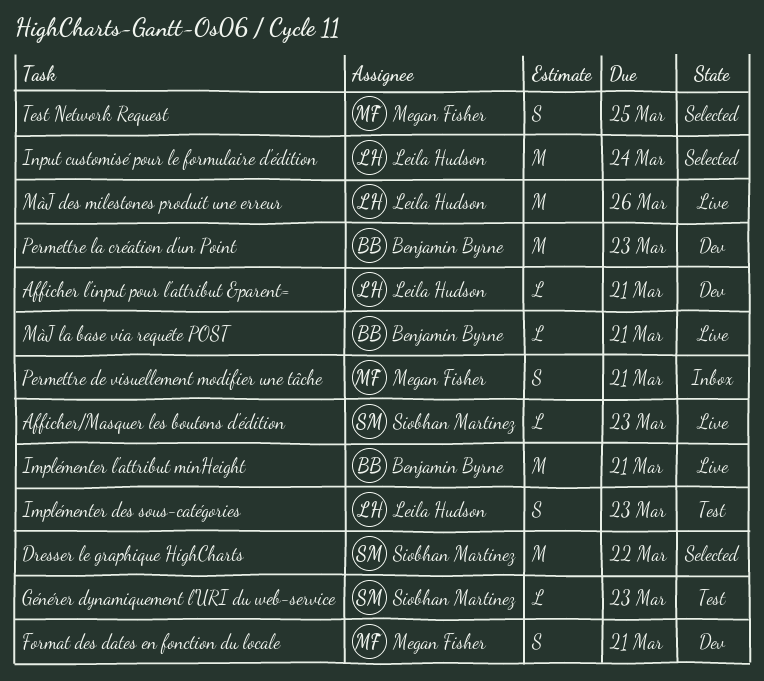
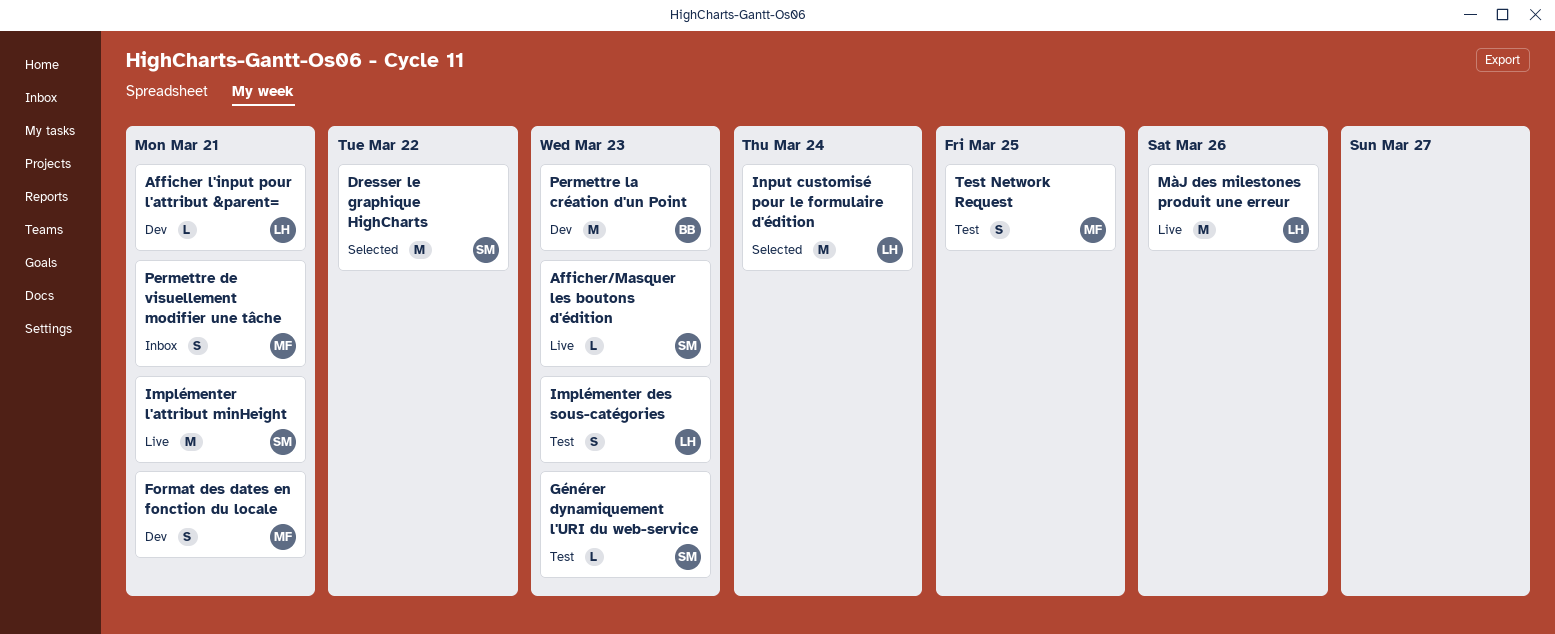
Implémenter l'attribut minHeight, owner: Benjamin Byrne -> Siobhan Martinez
MàJ la base via requête POST: present -> none
Test Network Request, status: Selected -> Test

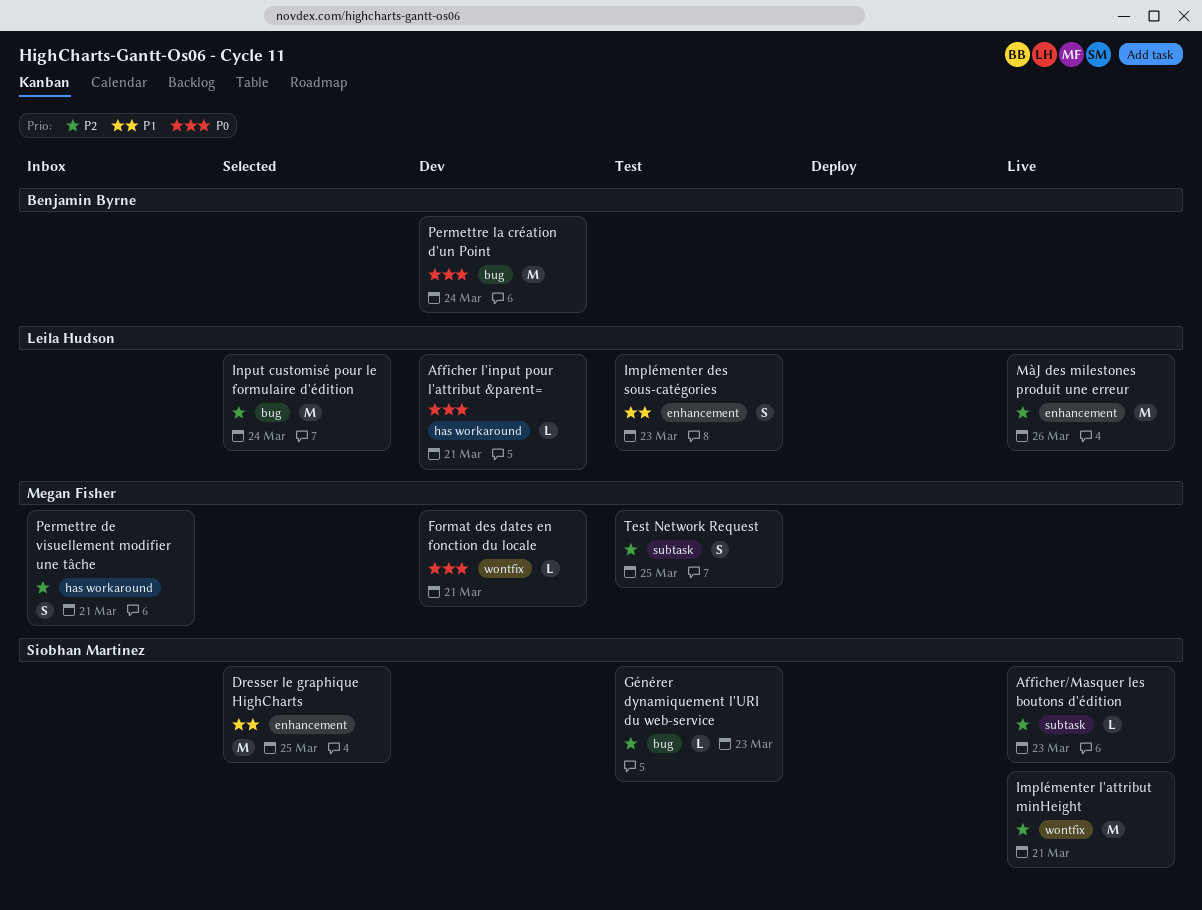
Dresser le graphique HighCharts, due: Mar 22 -> Mar 25
Format des dates en fonction du locale, estimate: S -> L
Permettre la création d'un Point, due: Mar 23 -> Mar 24

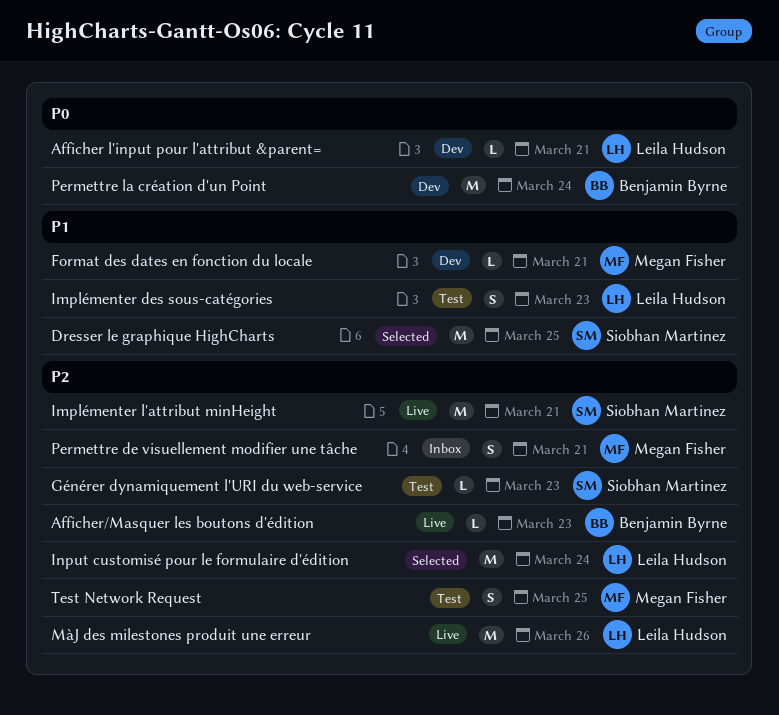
Afficher/Masquer les boutons d'édition, owner: Siobhan Martinez -> Benjamin Byrne
Format des dates en fonction du locale, priority: P0 -> P1

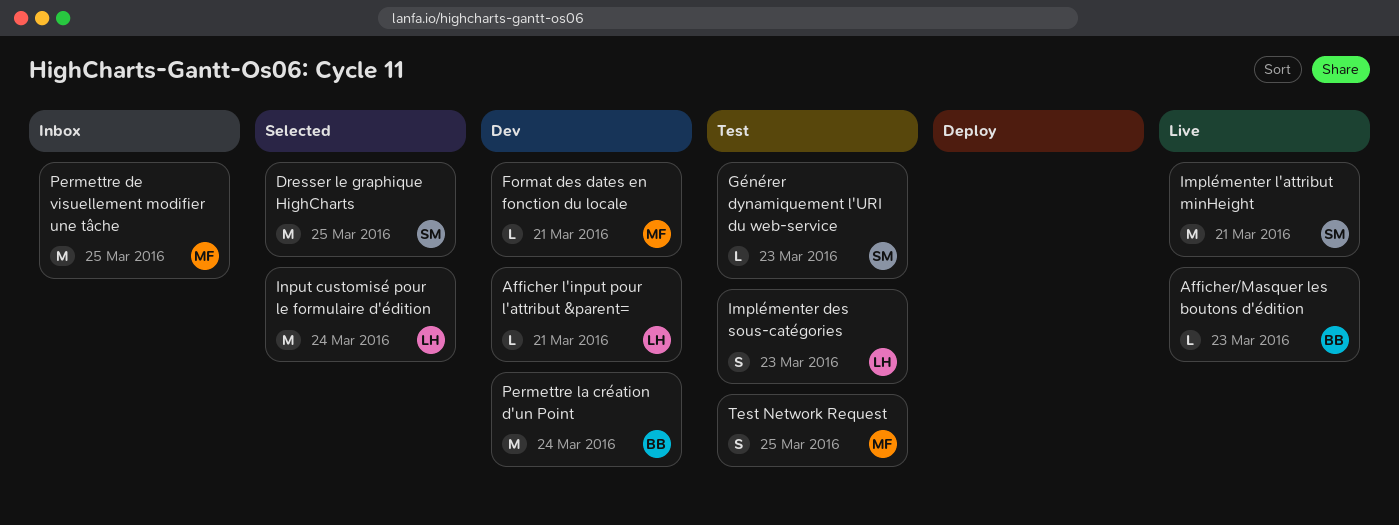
MàJ des milestones produit une erreur: present -> none
Permettre de visuellement modifier une tâche, estimate: S -> M
Permettre de visuellement modifier une tâche, due: Mar 21 -> Mar 25

